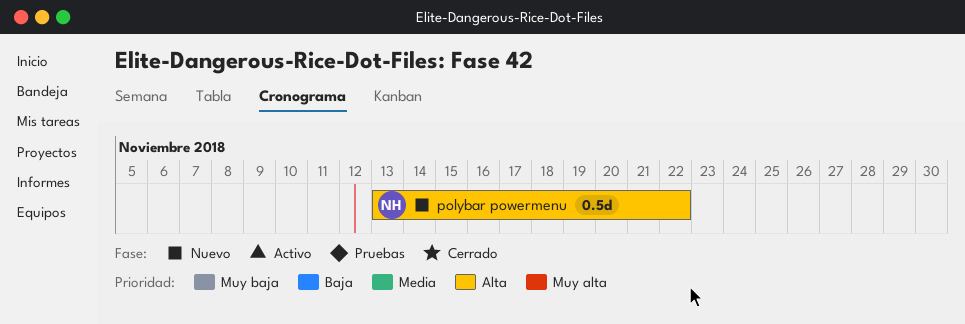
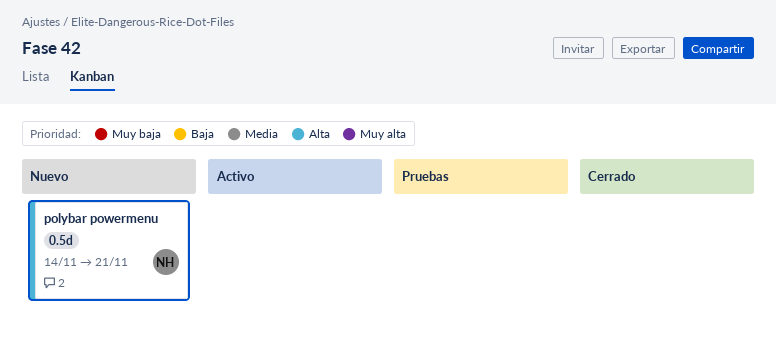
polybar powermenu, start: Nov 13 -> Nov 14
polybar powermenu, due: Nov 22 -> Nov 21

